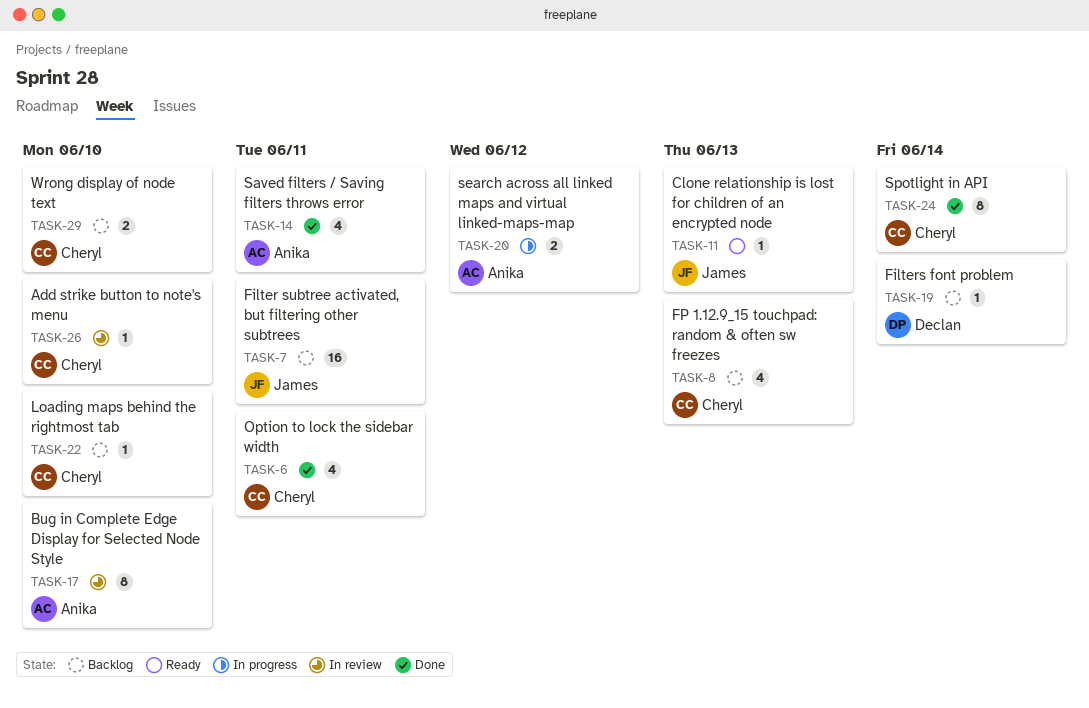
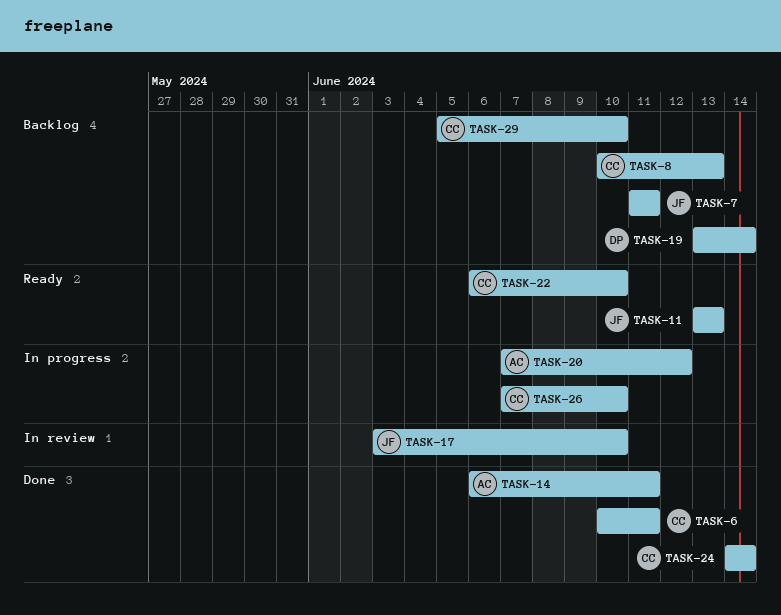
TASK-17, owner: Anika -> James
TASK-22, status: Backlog -> Ready
TASK-26, status: In review -> In progress

